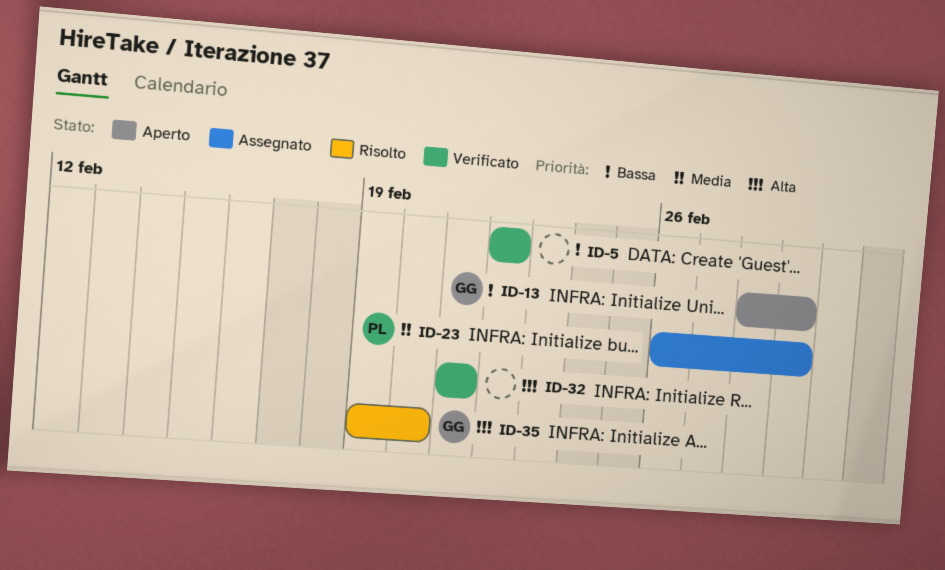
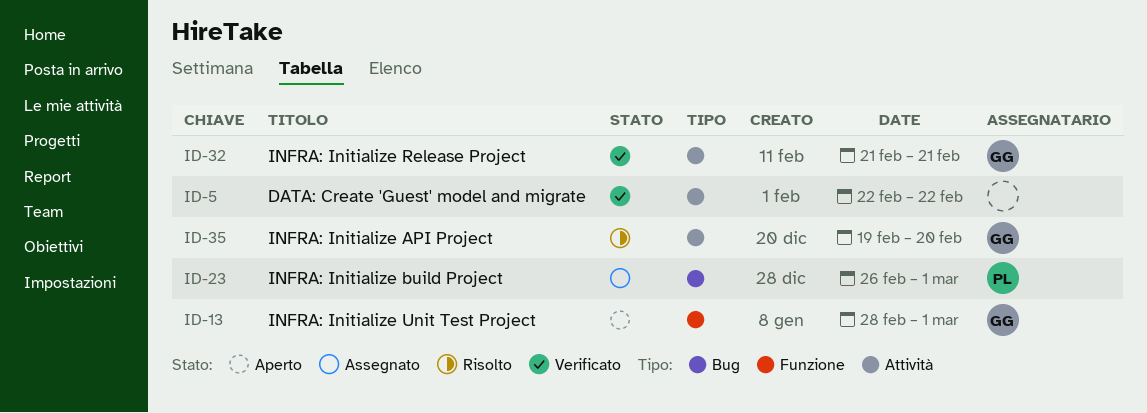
ID-32, owner: none -> GG

